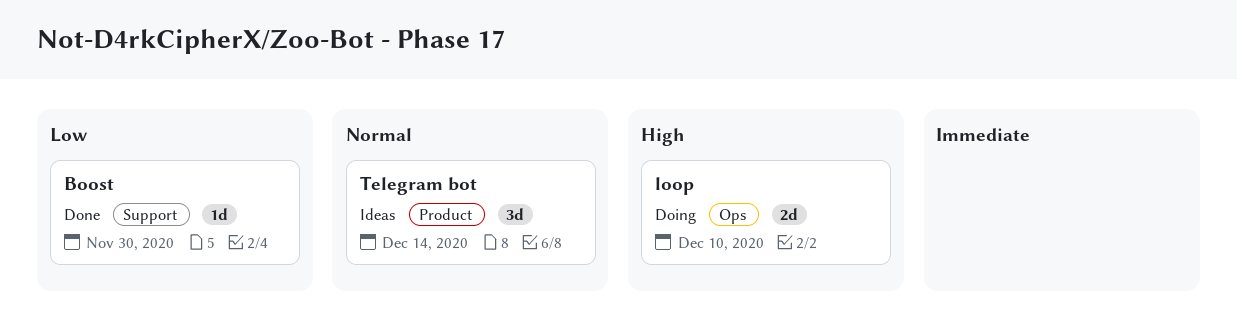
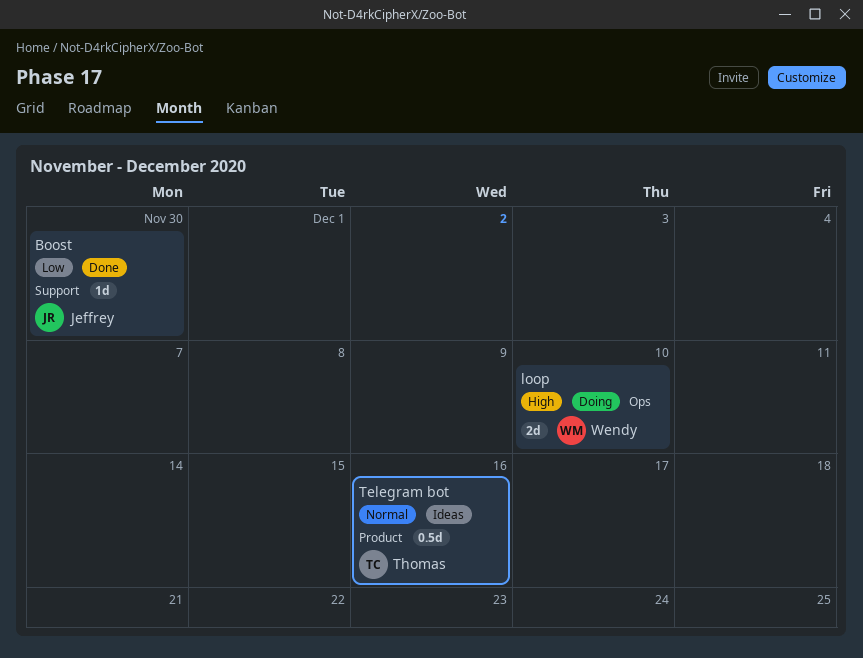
Telegram bot, estimate: 3d -> 0.5d
Telegram bot, due: Dec 14 -> Dec 16

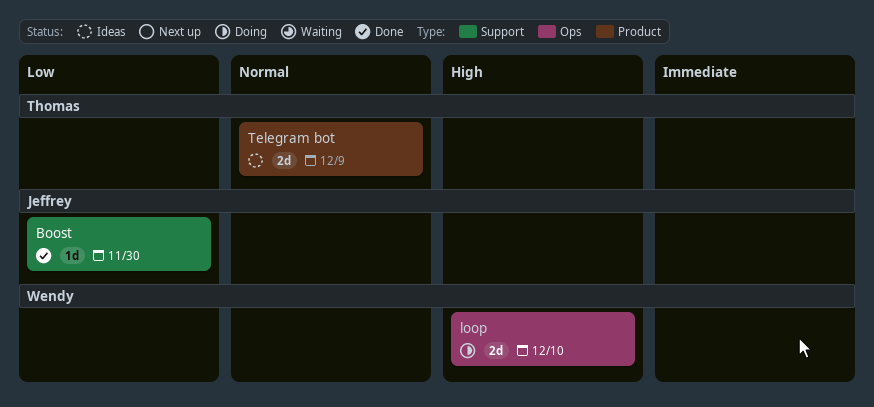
Telegram bot, estimate: 0.5d -> 2d
Telegram bot, due: Dec 16 -> Dec 9

